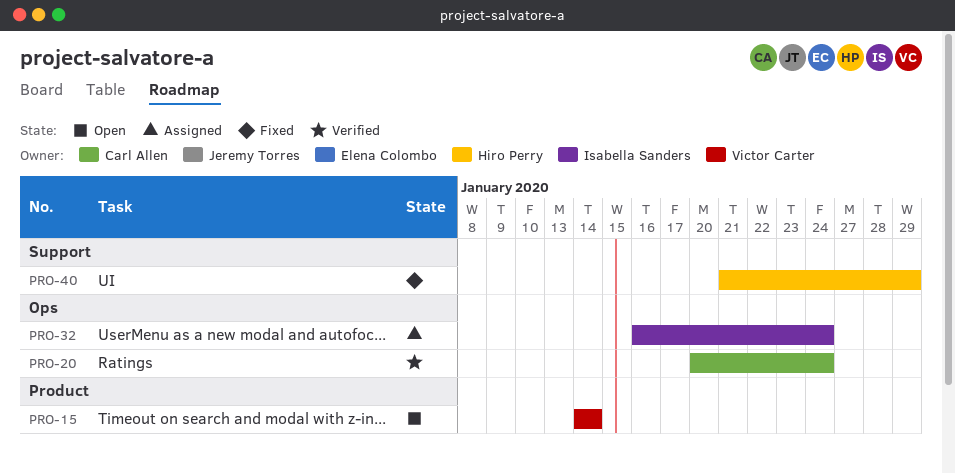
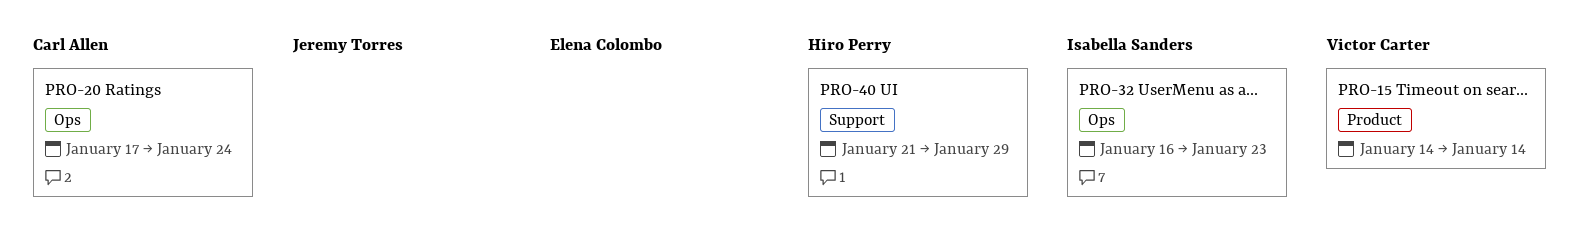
PRO-20, start: Jan 20 -> Jan 17
PRO-32, due: Jan 24 -> Jan 23

